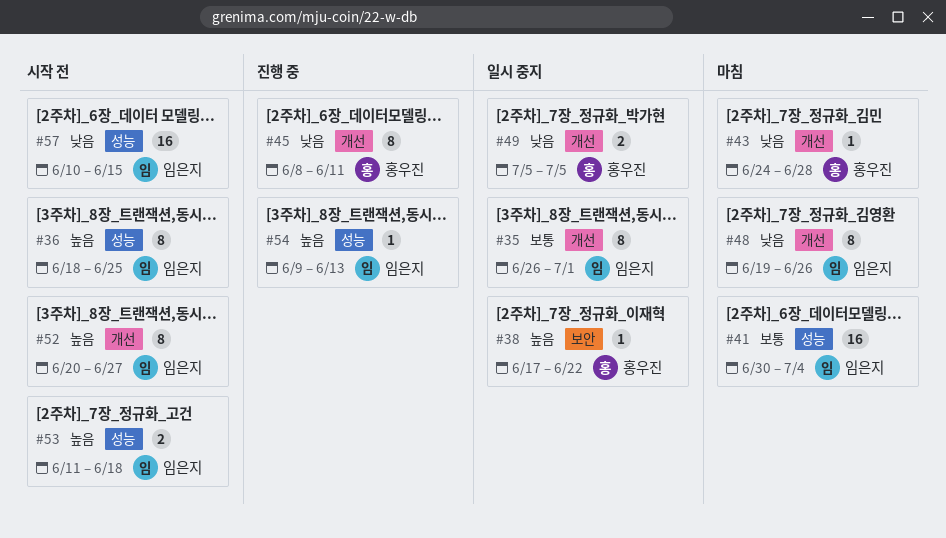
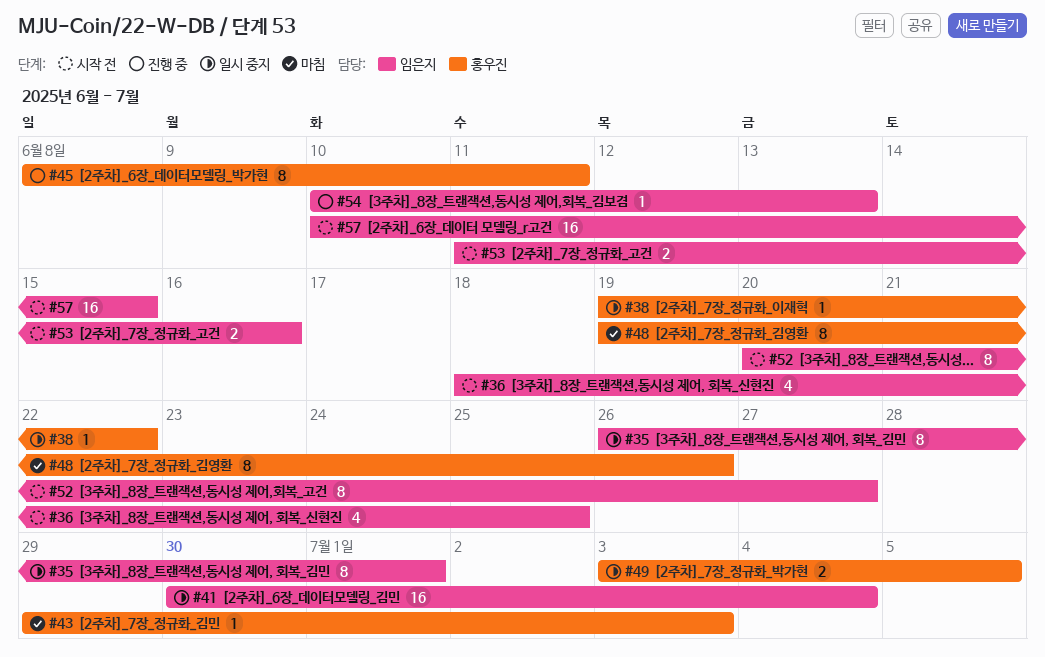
#36, estimate: 8 -> 4
#38, start: Jun 17 -> Jun 19
#41, status: 마침 -> 일시 중지
#43, start: Jun 24 -> Jun 29
#43, due: Jun 28 -> Jul 3
#48, owner: 임은지 -> 홍우진
#49, start: Jul 5 -> Jul 3
#53, due: Jun 18 -> Jun 16
#54, start: Jun 9 -> Jun 10

